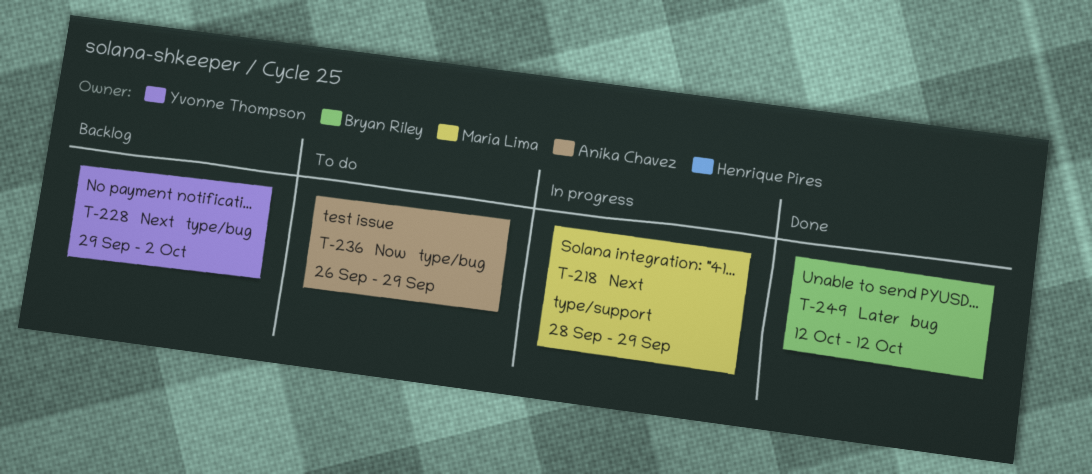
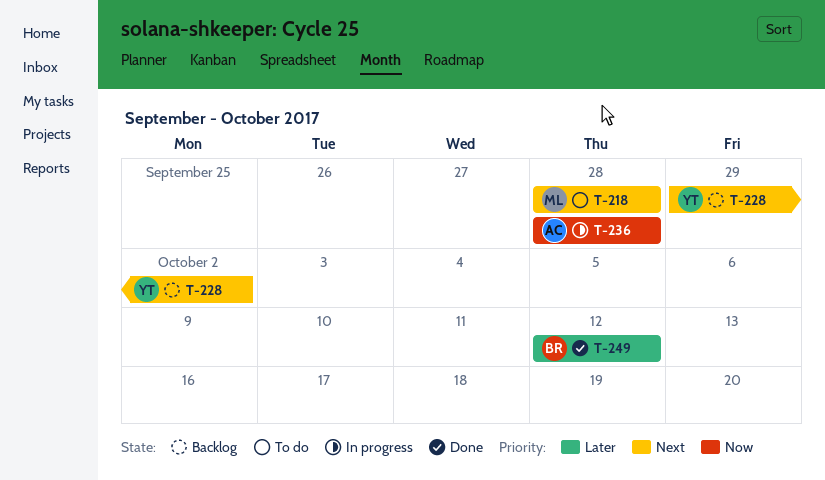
T-218, status: In progress -> To do
T-218, due: Sep 29 -> Sep 28
T-236, status: To do -> In progress
T-236, start: Sep 26 -> Sep 28
T-236, due: Sep 29 -> Sep 28

